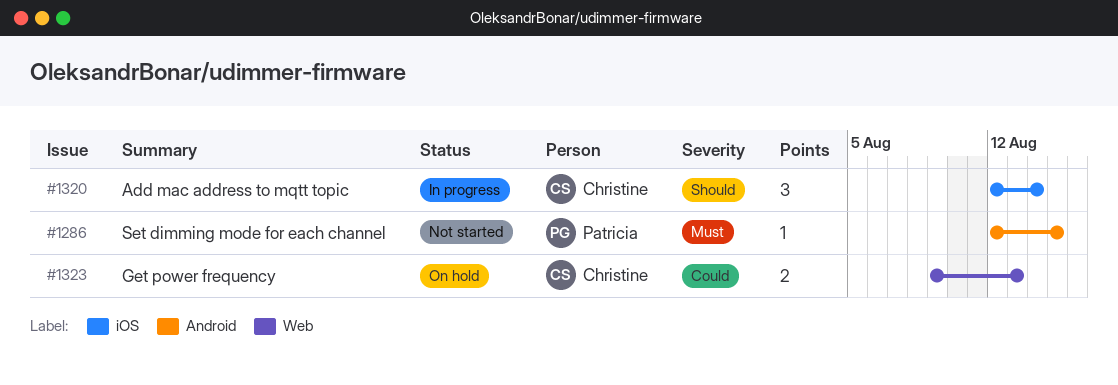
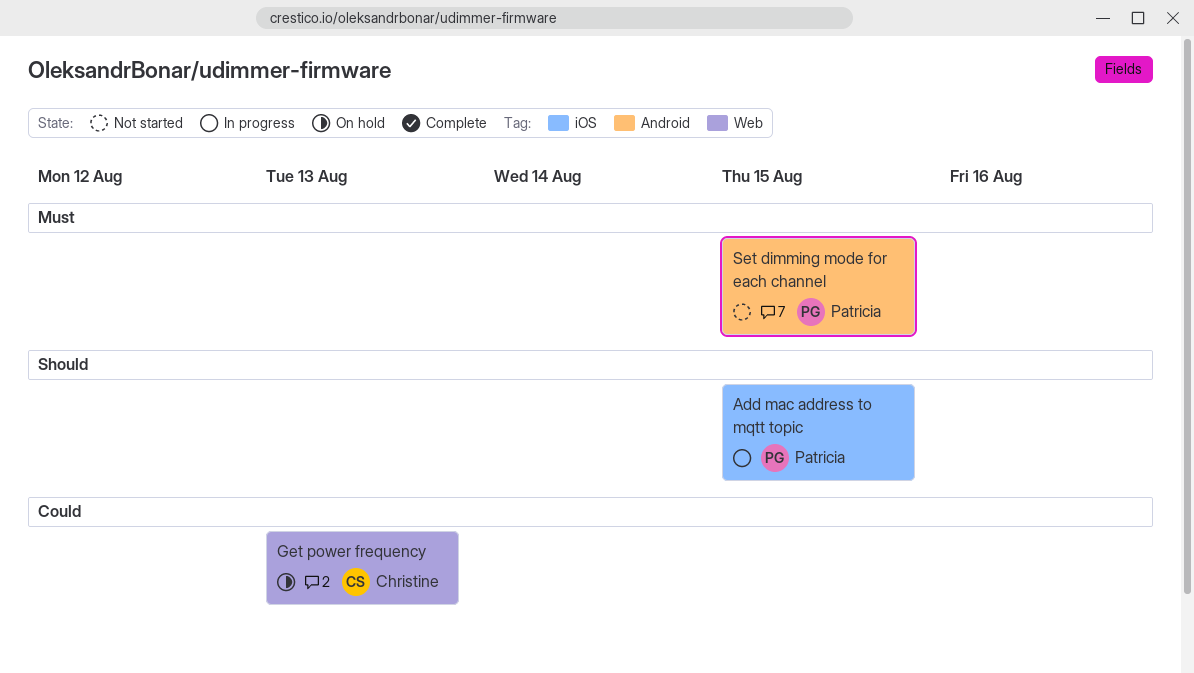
Add mac address to mqtt topic, owner: Christine -> Patricia
Add mac address to mqtt topic, due: Aug 14 -> Aug 15

